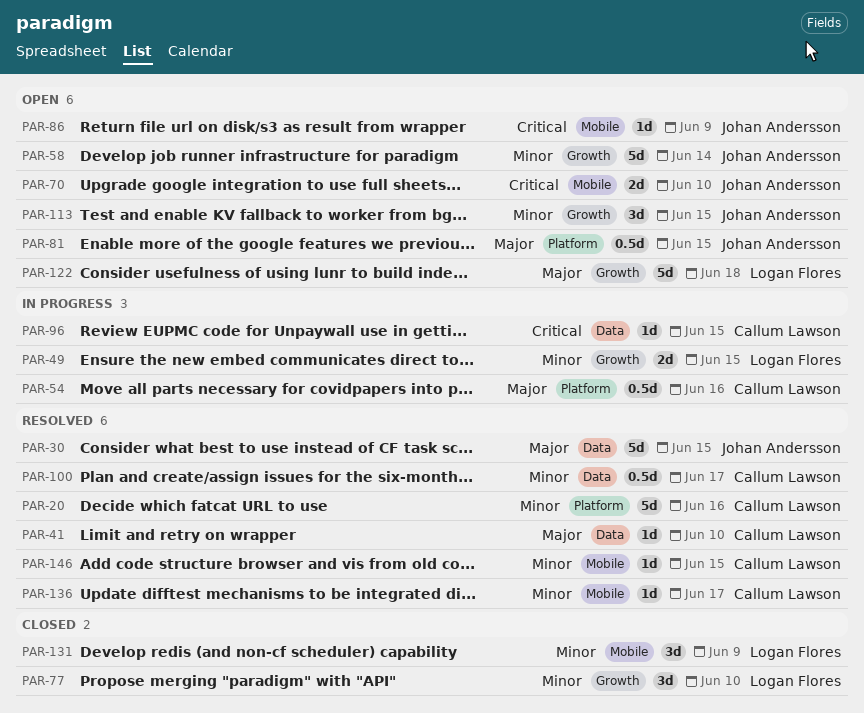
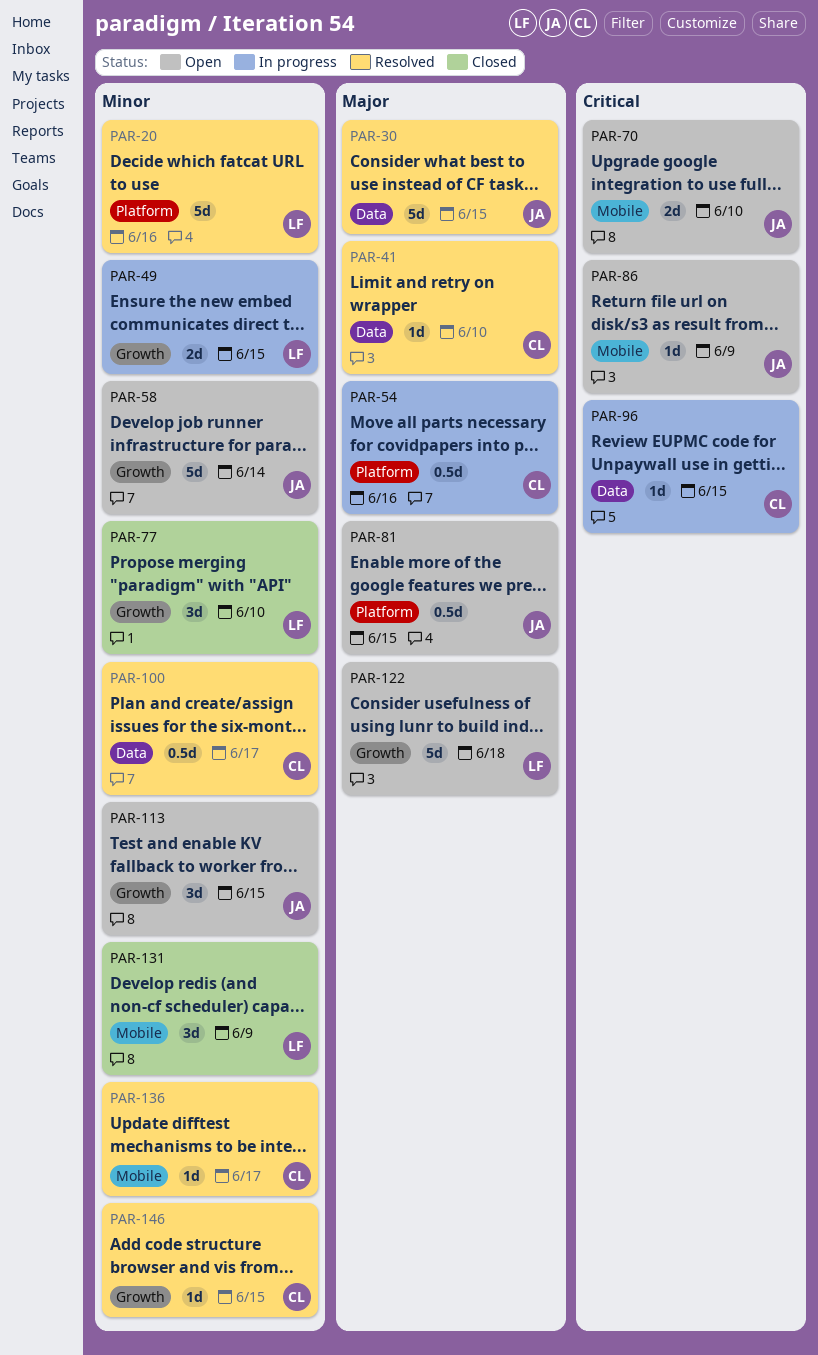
PAR-20, owner: Callum Lawson -> Logan Flores
PAR-146, label: Mobile -> Growth

